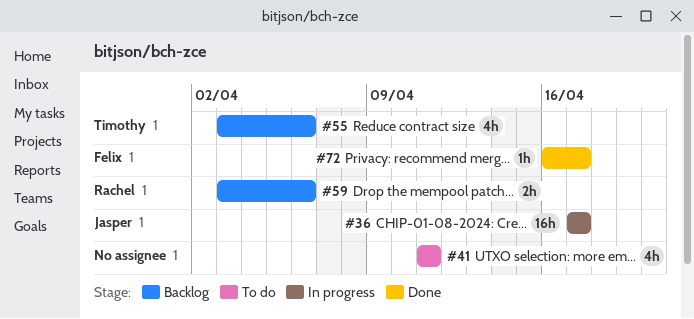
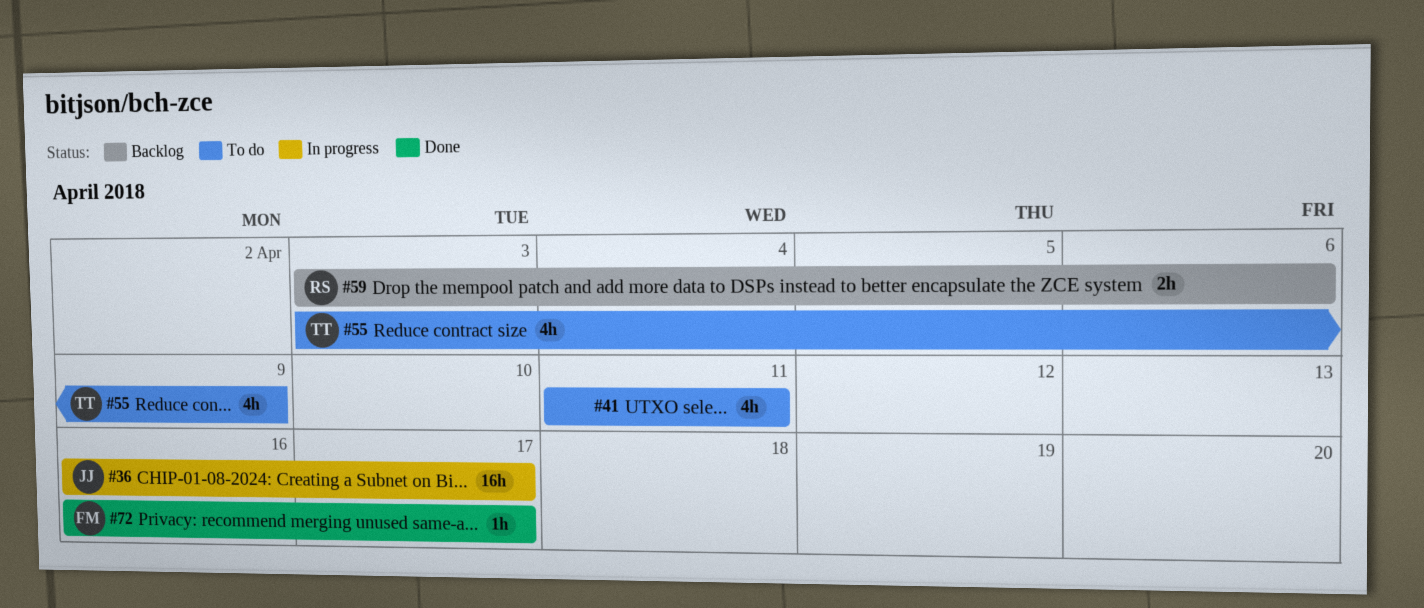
#36, start: Apr 17 -> Apr 16
#55, status: Backlog -> To do
#55, due: Apr 6 -> Apr 9

